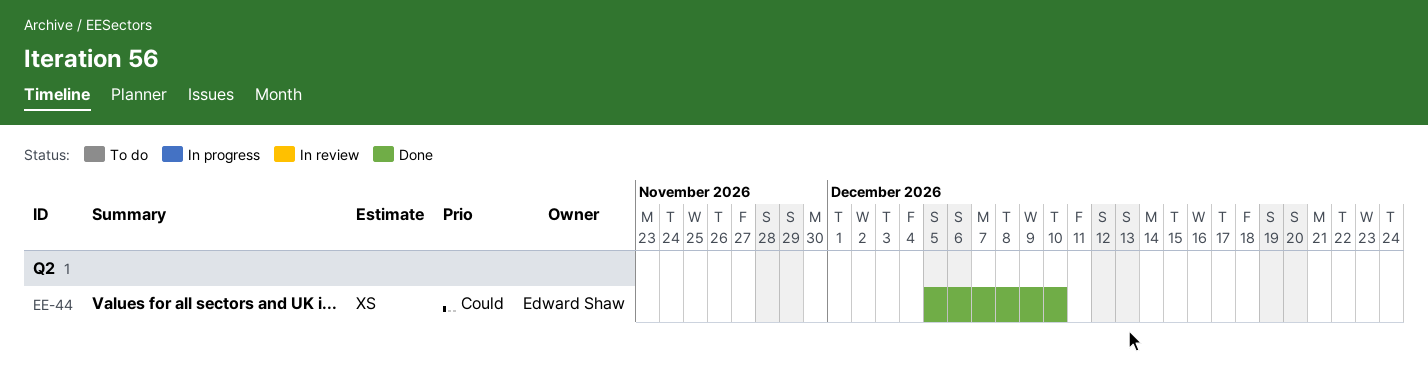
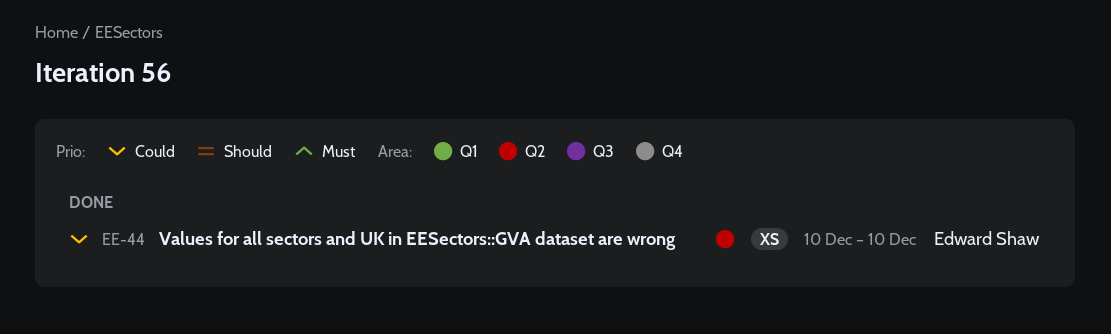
EE-44, start: Dec 5 -> Dec 10

